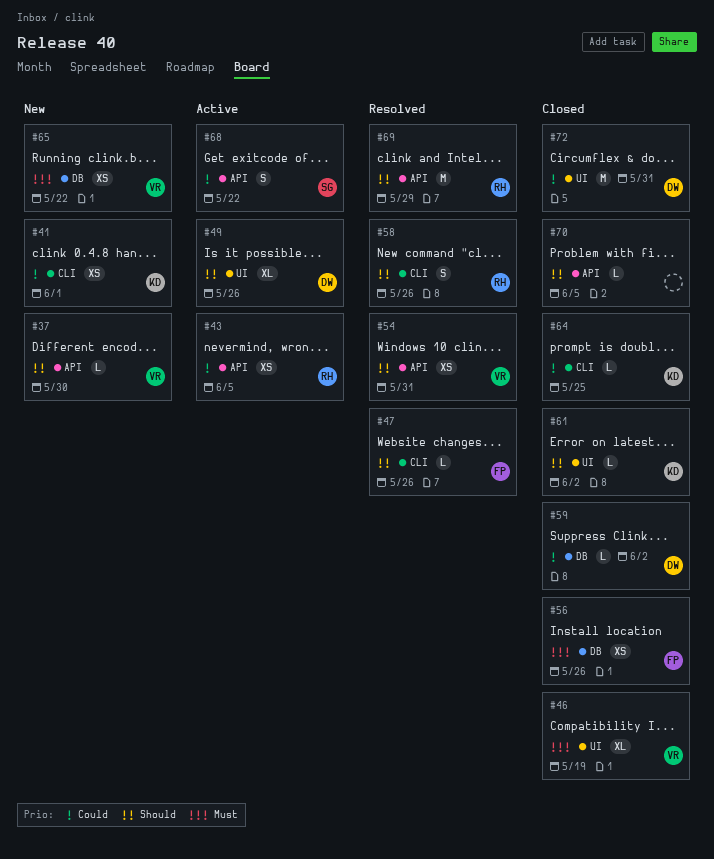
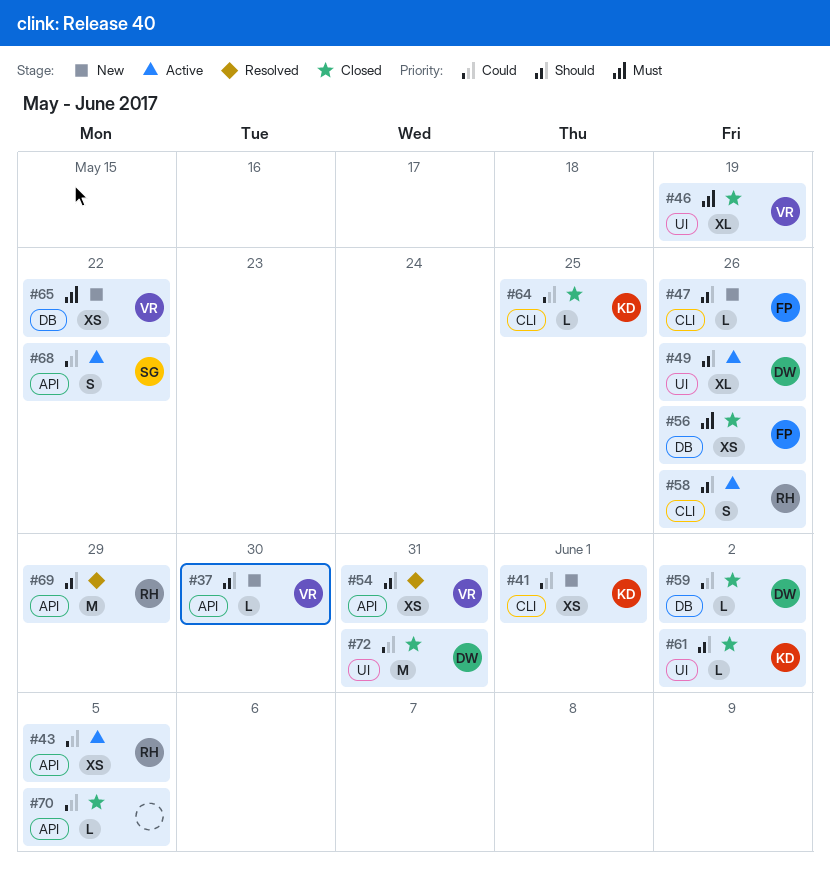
#47, status: Resolved -> New
#58, status: Resolved -> Active
#70, priority: Should -> Could

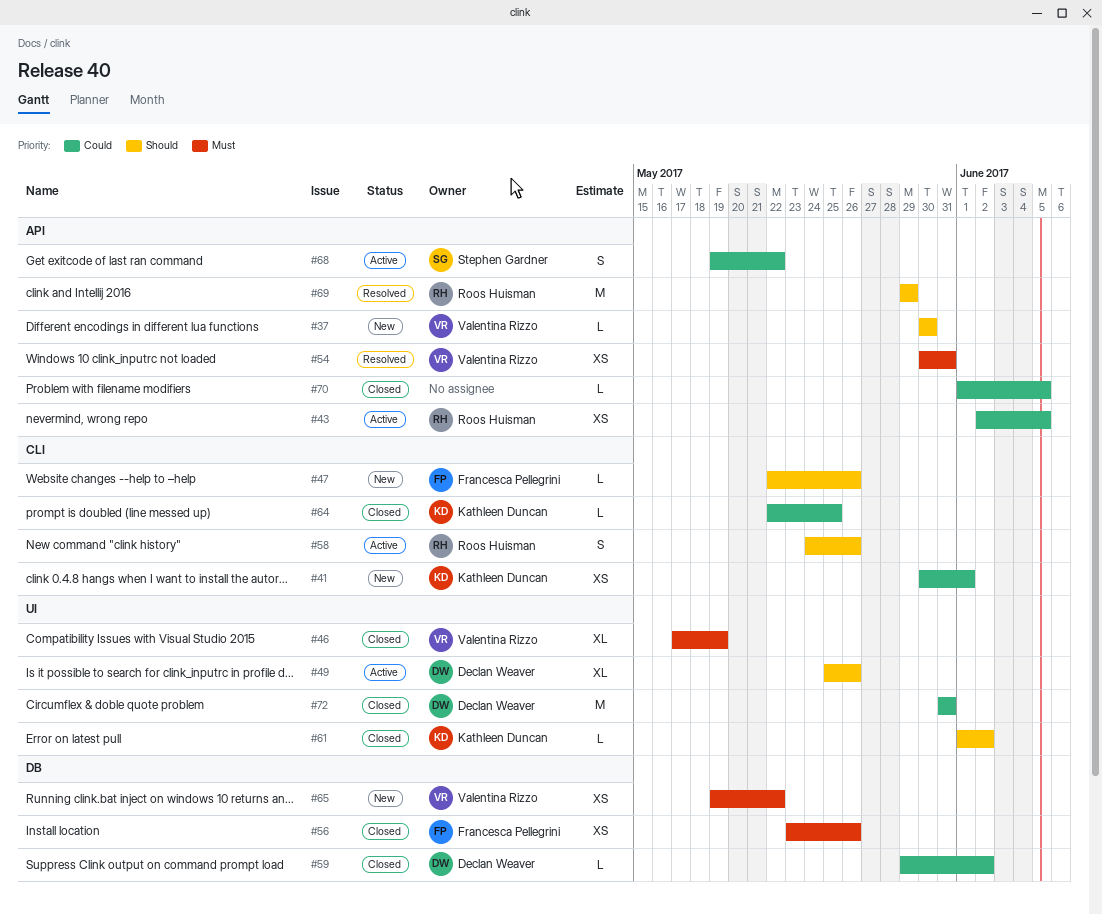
#54, priority: Should -> Must

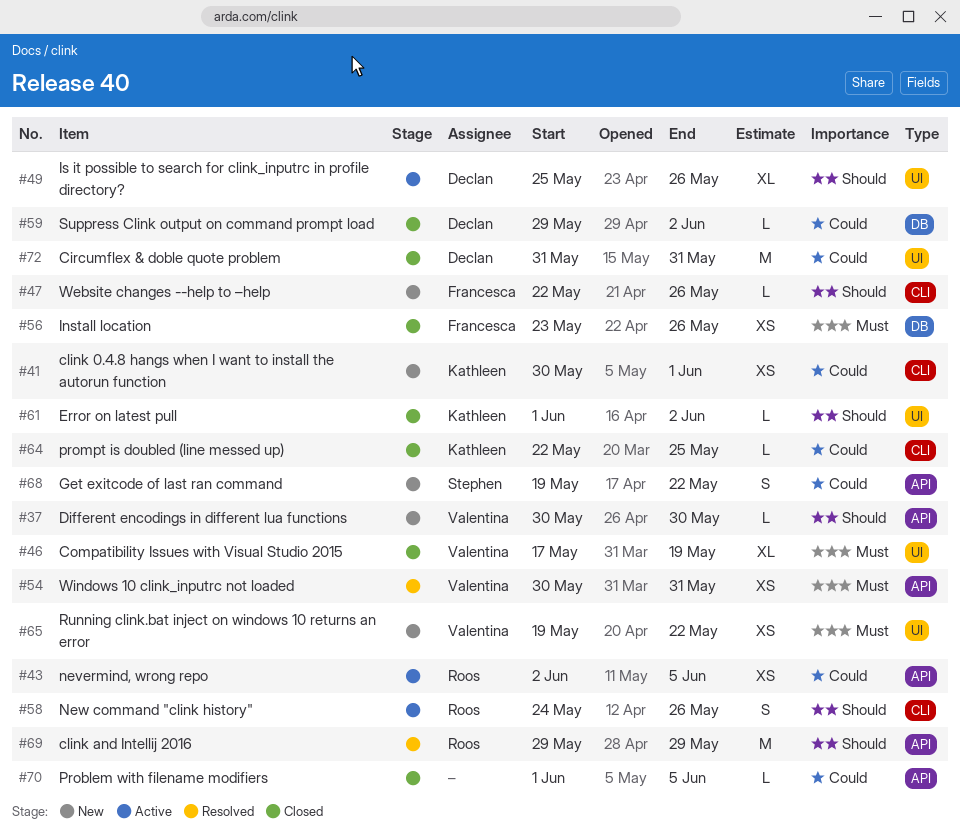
#65, label: DB -> UI
#68, status: Active -> New

